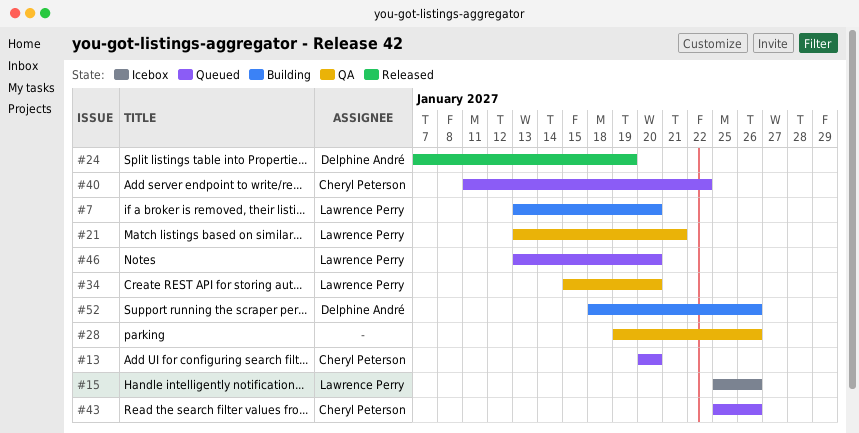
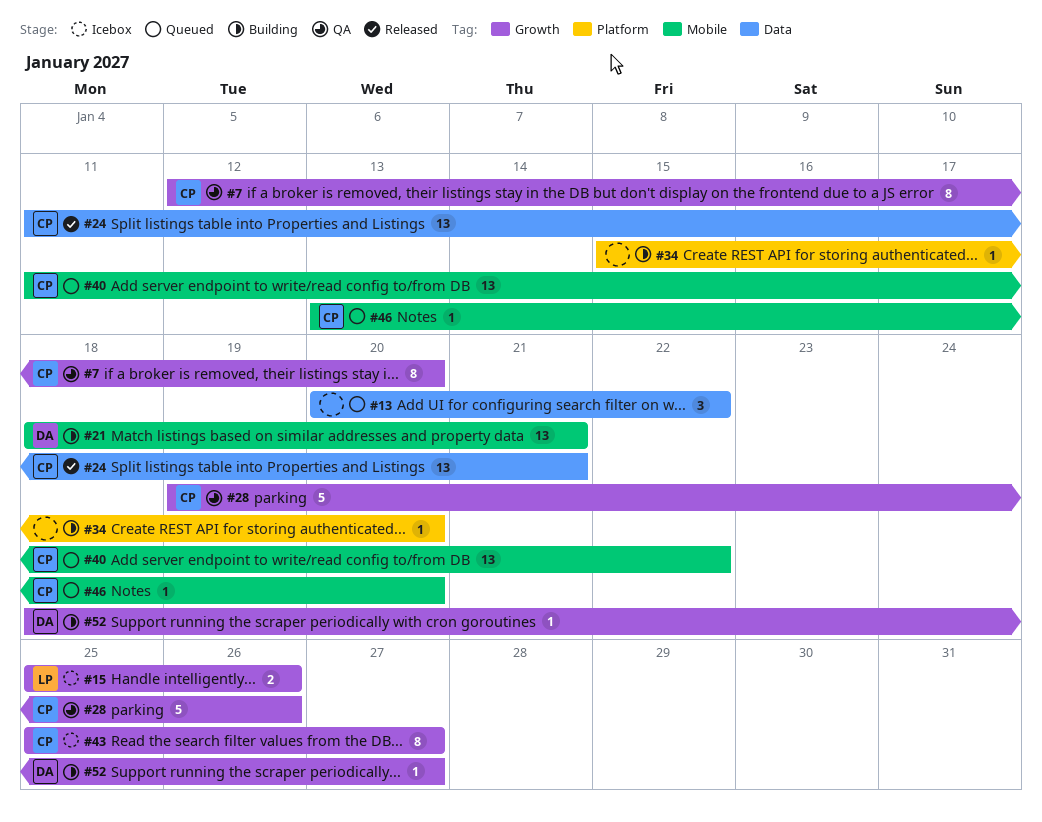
#7, status: Building -> QA
#7, owner: Lawrence Perry -> Cheryl Peterson
#7, start: Jan 13 -> Jan 12
#13, owner: Cheryl Peterson -> none
#13, due: Jan 20 -> Jan 22
#21, status: QA -> Building
#21, owner: Lawrence Perry -> Delphine André
#21, start: Jan 13 -> Jan 18
#24, owner: Delphine André -> Cheryl Peterson
#24, start: Jan 7 -> Jan 11
#24, due: Jan 19 -> Jan 21
#28, owner: none -> Cheryl Peterson
#34, status: QA -> Building
#34, owner: Lawrence Perry -> none
#43, status: Queued -> Icebox
#43, due: Jan 26 -> Jan 27
#46, owner: Lawrence Perry -> Cheryl Peterson
#52, due: Jan 26 -> Jan 27

